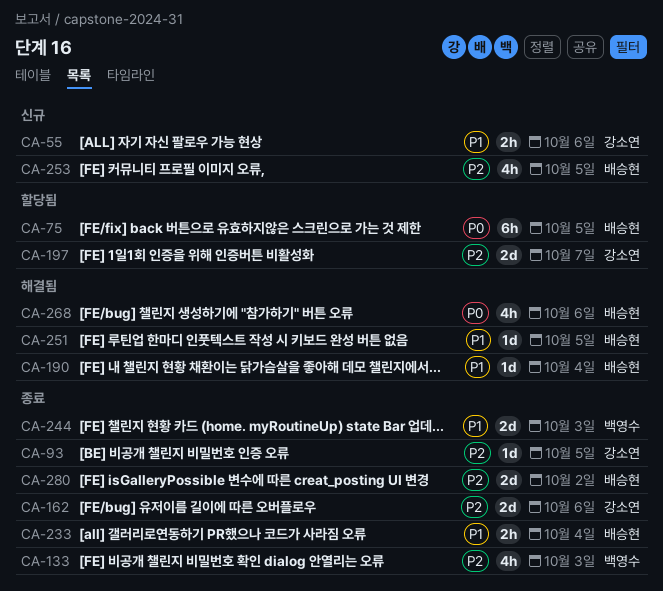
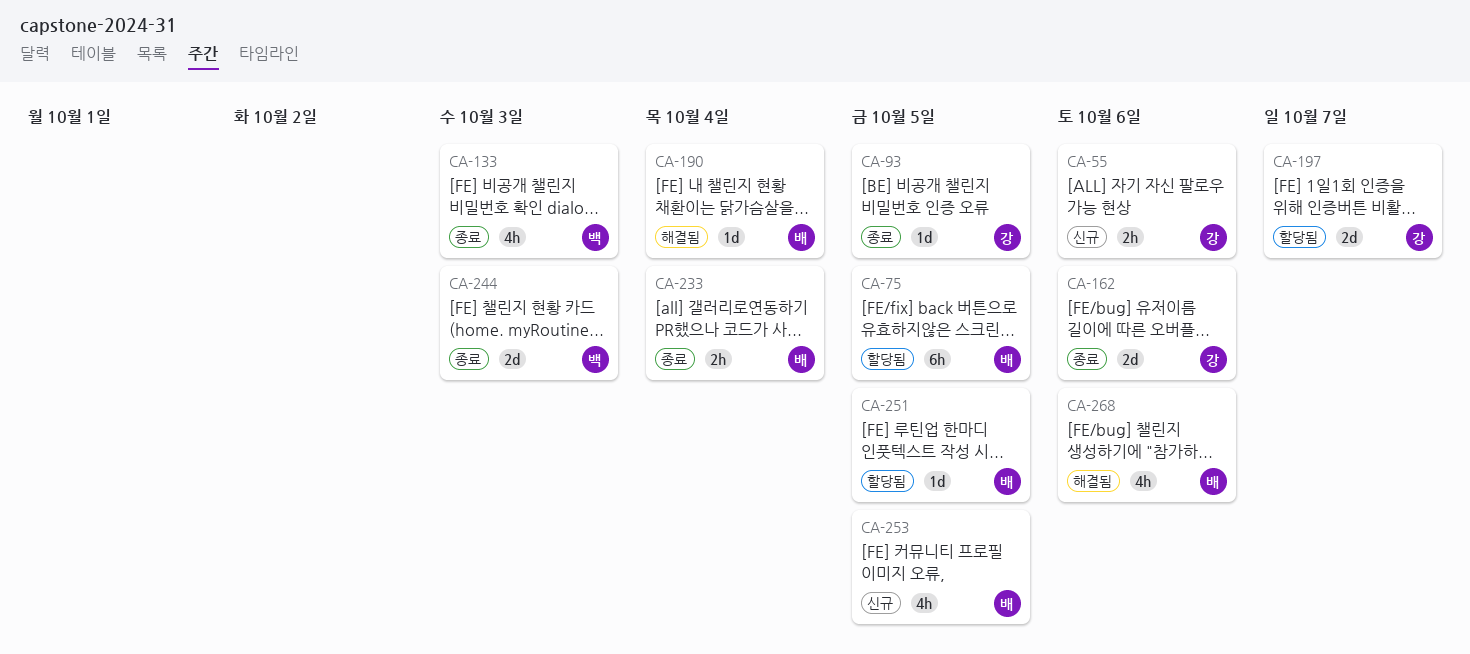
CA-251, status: 해결됨 -> 할당됨
CA-280: present -> none

